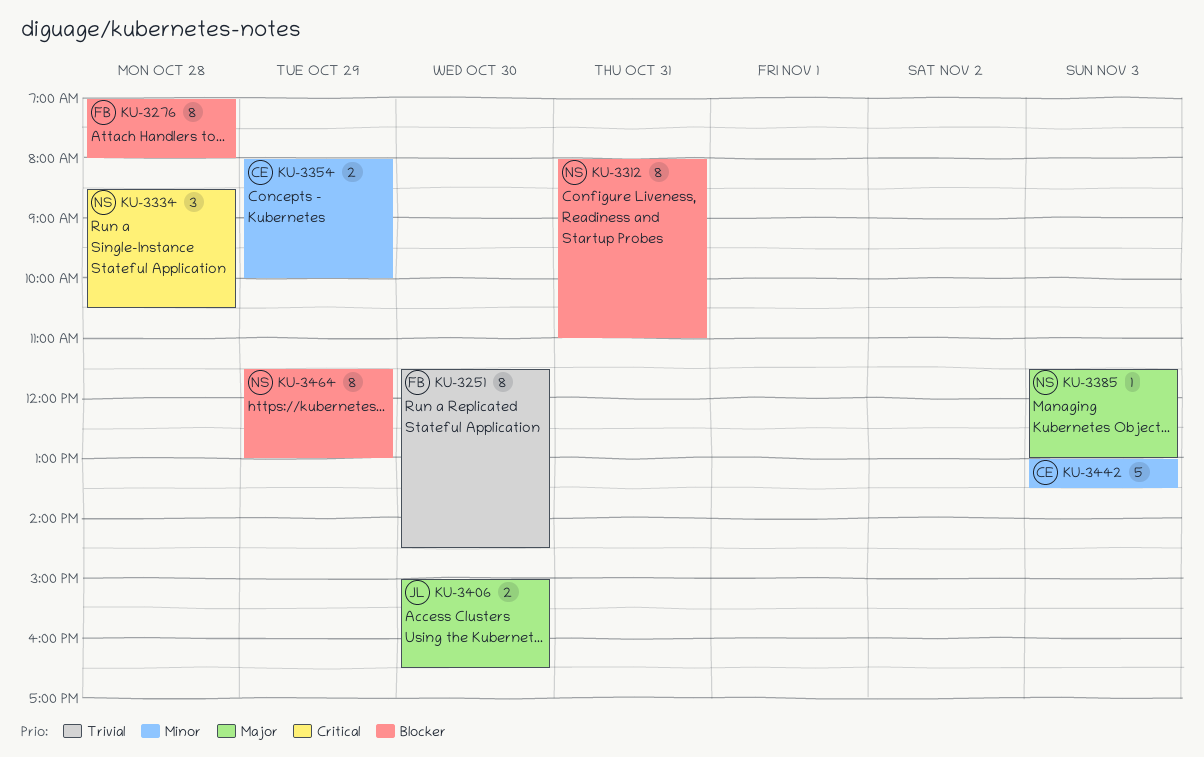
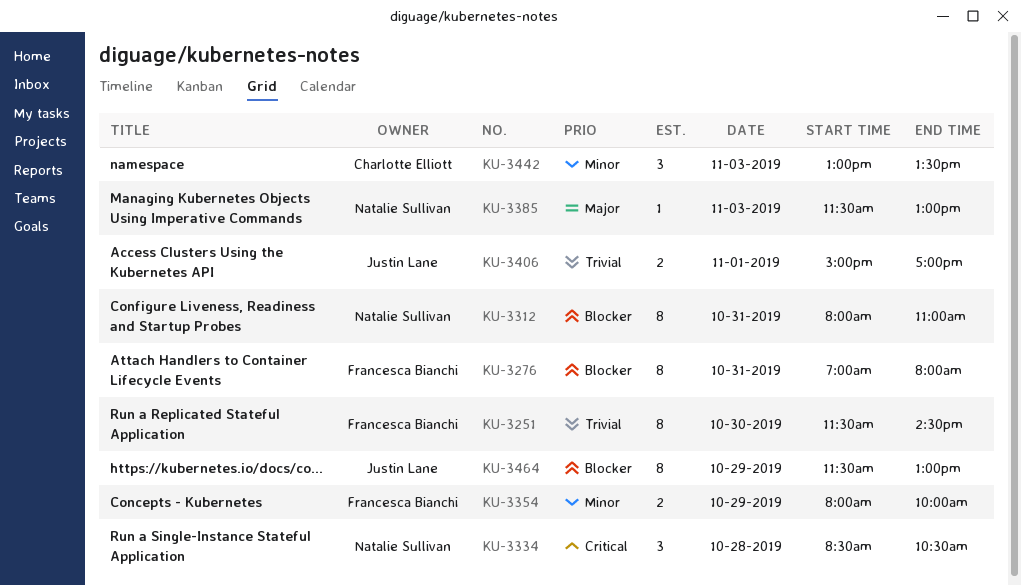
KU-3276, day: Oct 28 -> Oct 31
KU-3354, owner: Charlotte Elliott -> Francesca Bianchi
KU-3406, priority: Major -> Trivial
KU-3406, day: Oct 30 -> Nov 1
KU-3406, ends: 16:30 -> 17:00
KU-3442, estimate: 5 -> 3
KU-3464, owner: Natalie Sullivan -> Justin Lane

